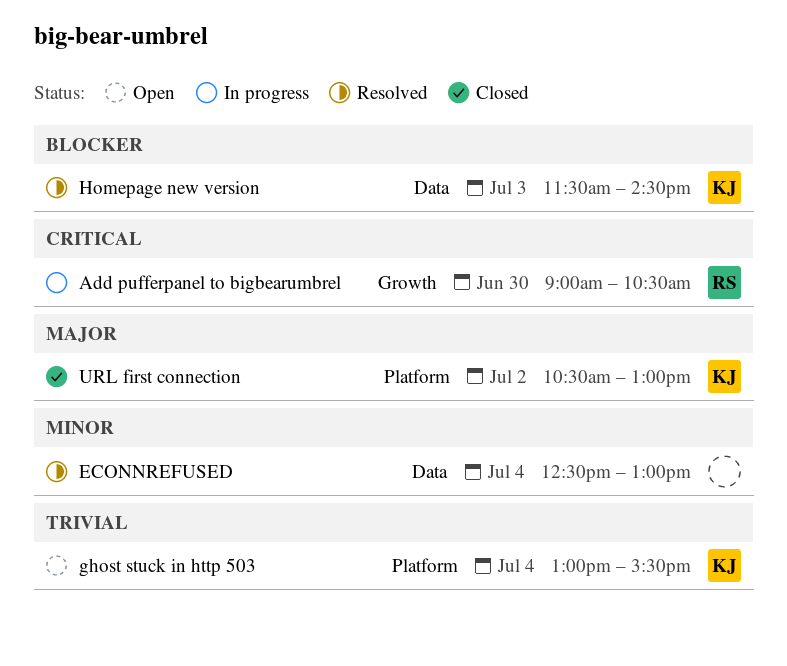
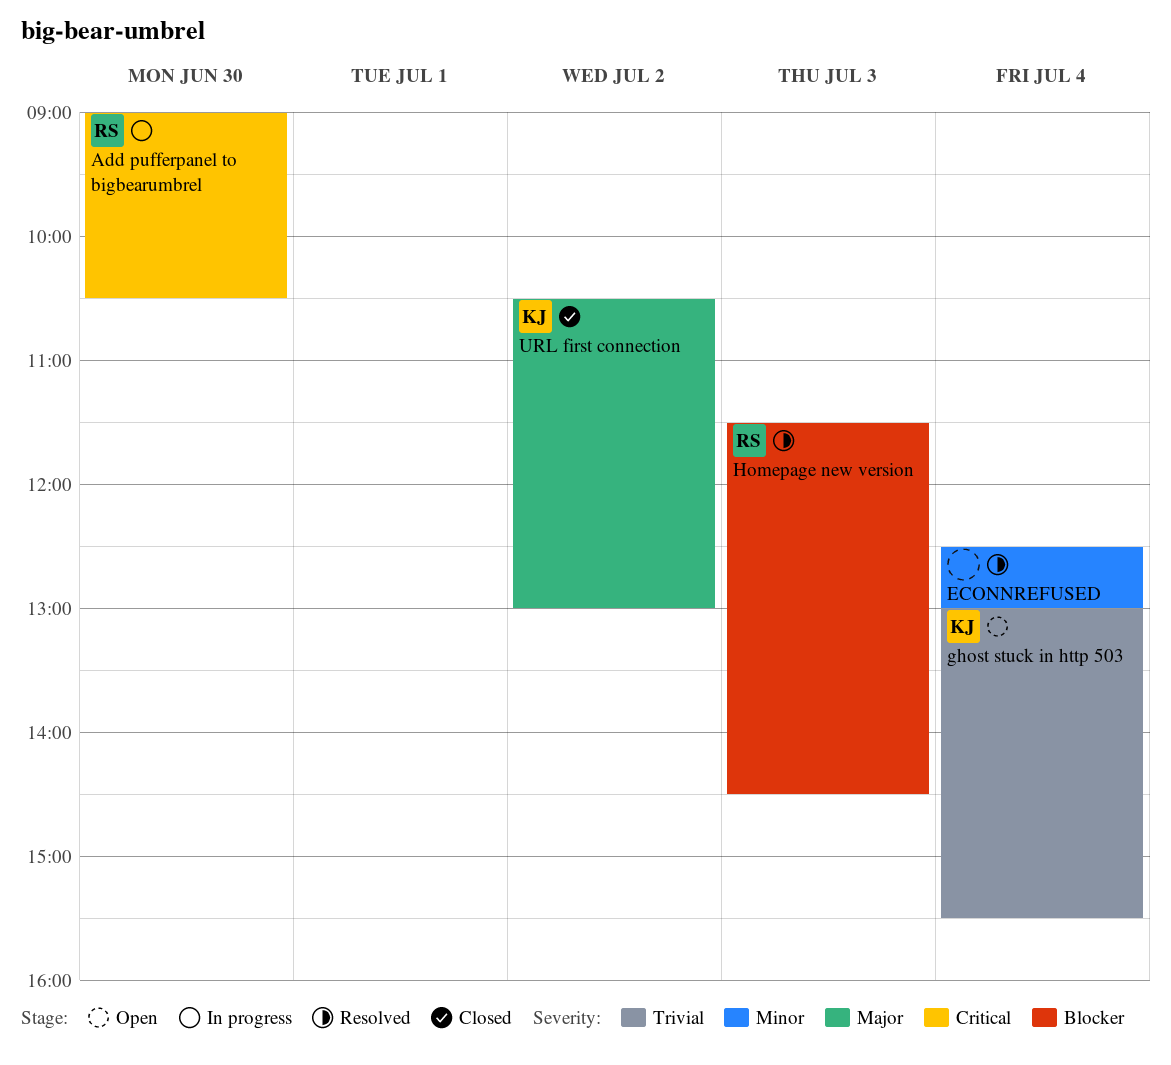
Homepage new version, owner: KJ -> RS

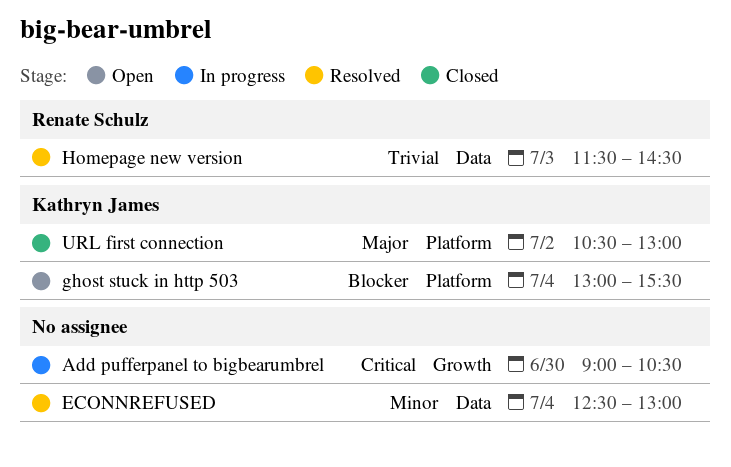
Add pufferpanel to bigbearumbrel, owner: Renate Schulz -> none
ghost stuck in http 503, priority: Trivial -> Blocker
Homepage new version, priority: Blocker -> Trivial

